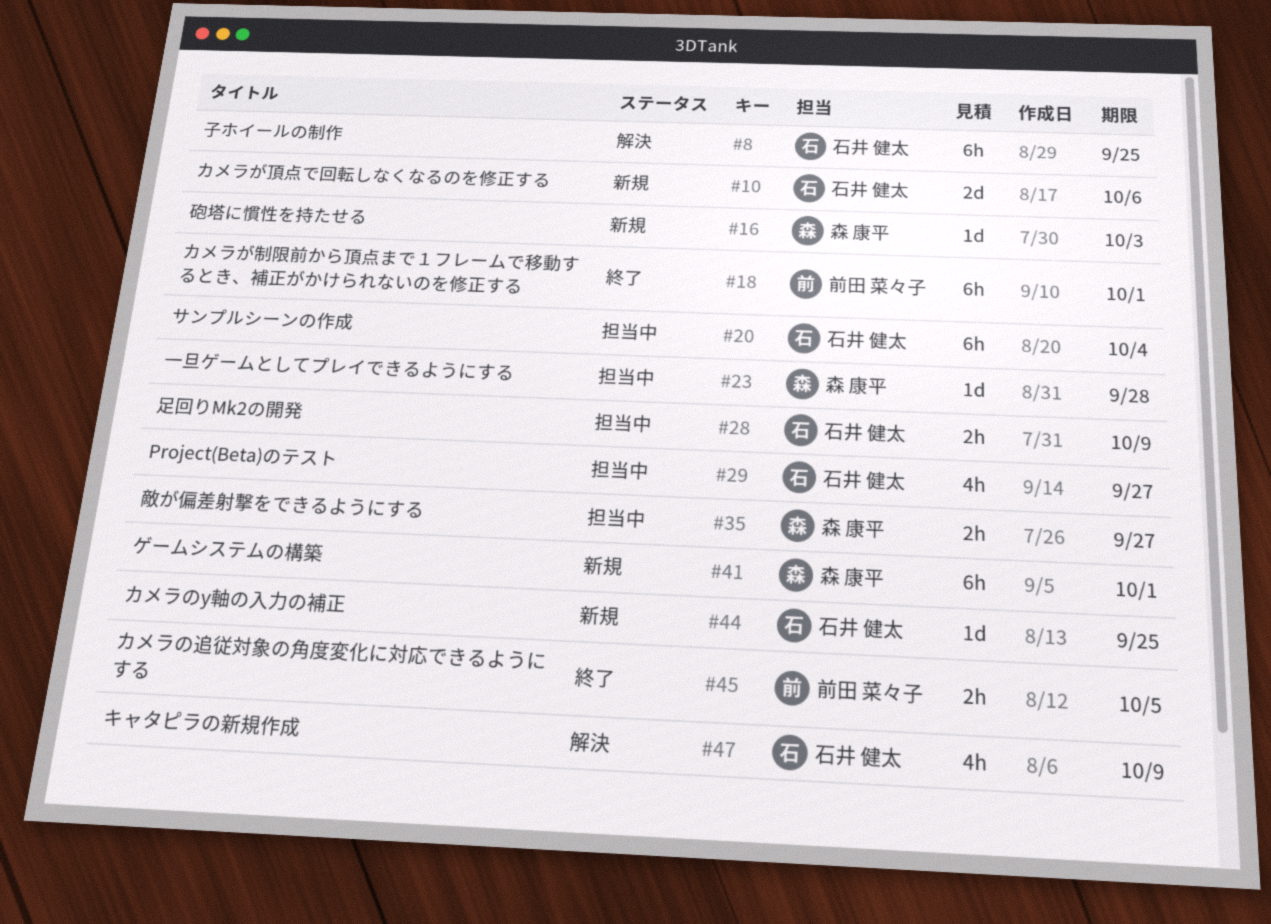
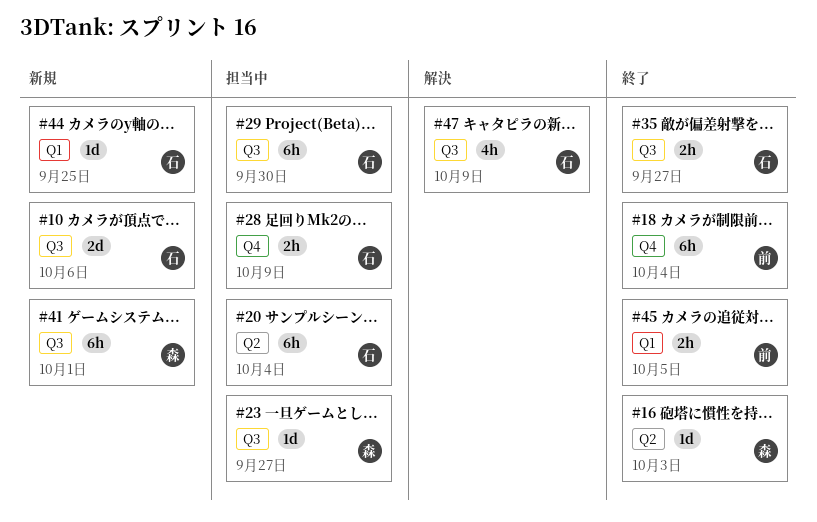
#8: present -> none
#16, status: 新規 -> 終了
#18, due: Oct 1 -> Oct 4
#23, due: Sep 28 -> Sep 27
#29, estimate: 4h -> 6h
#29, due: Sep 27 -> Sep 30
#35, status: 担当中 -> 終了
#35, owner: 森 康平 -> 石井 健太

